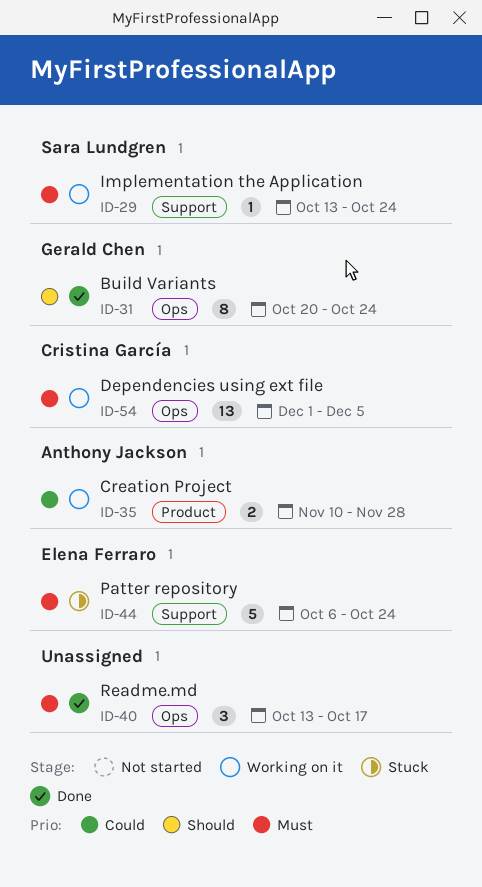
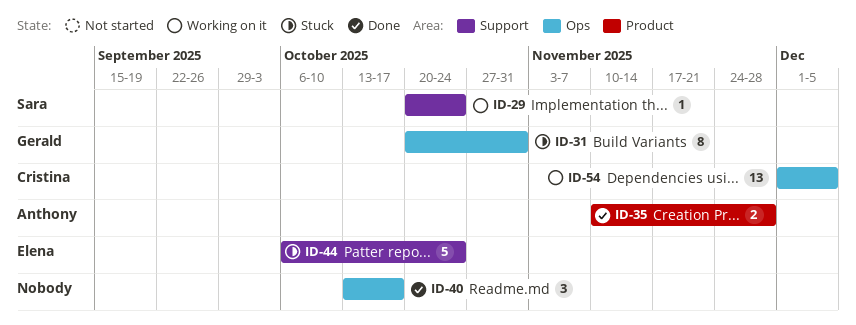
ID-29, start: Oct 13 -> Oct 20
ID-31, status: Done -> Stuck
ID-31, due: Oct 24 -> Oct 31
ID-35, status: Working on it -> Done

